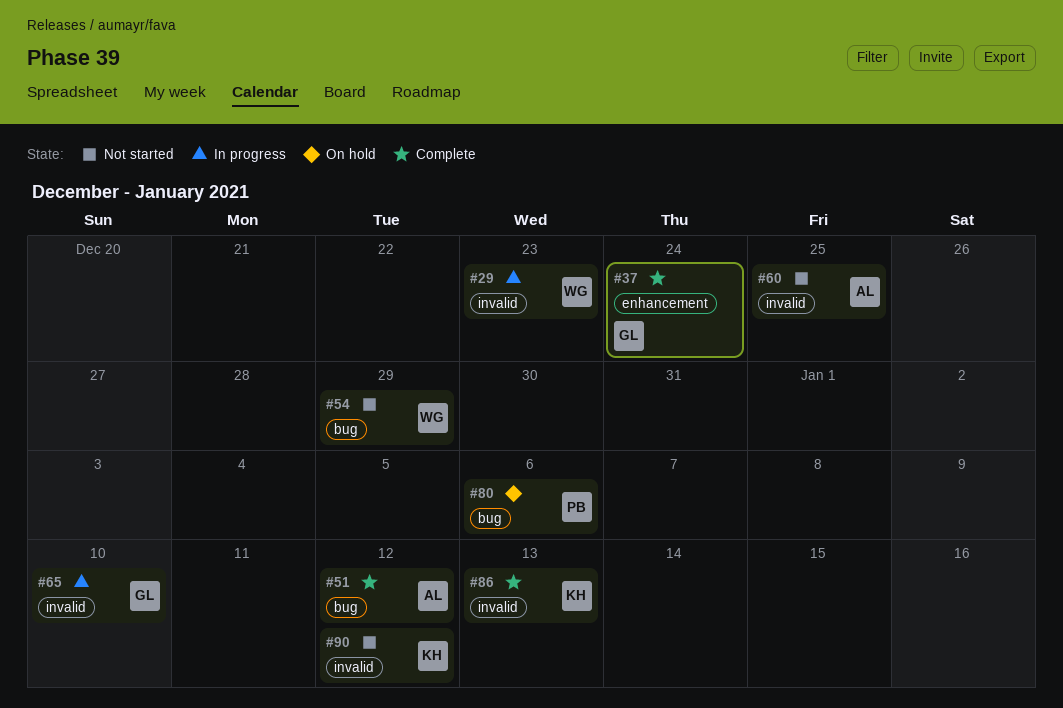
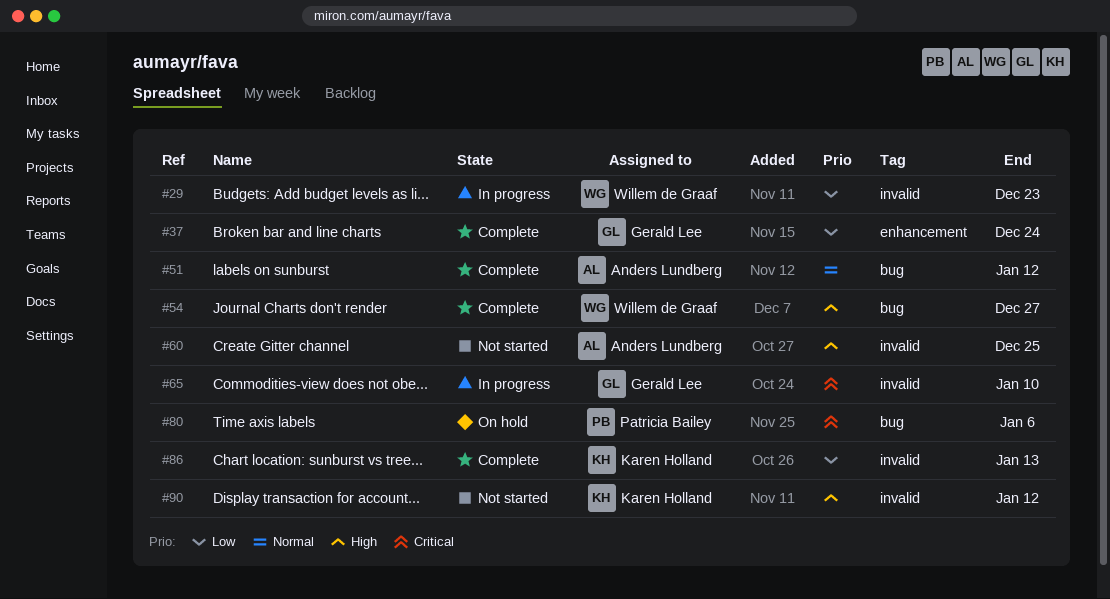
#54, status: Not started -> Complete
#54, due: Dec 29 -> Dec 27

